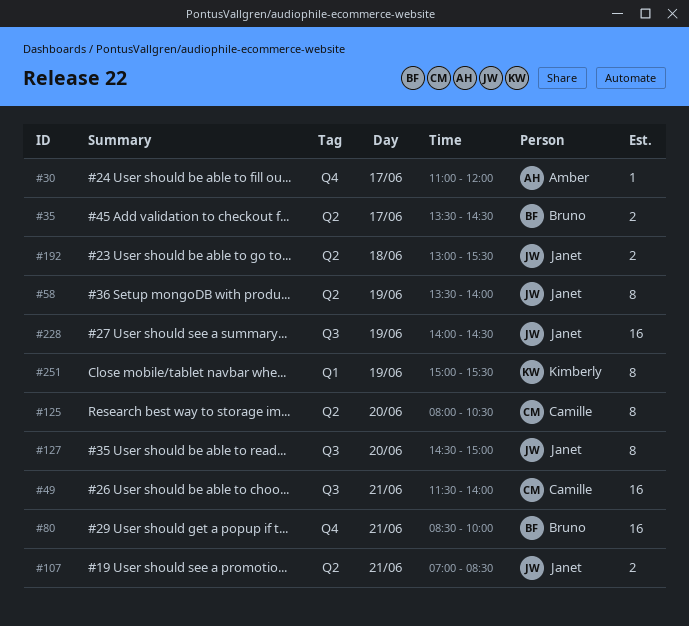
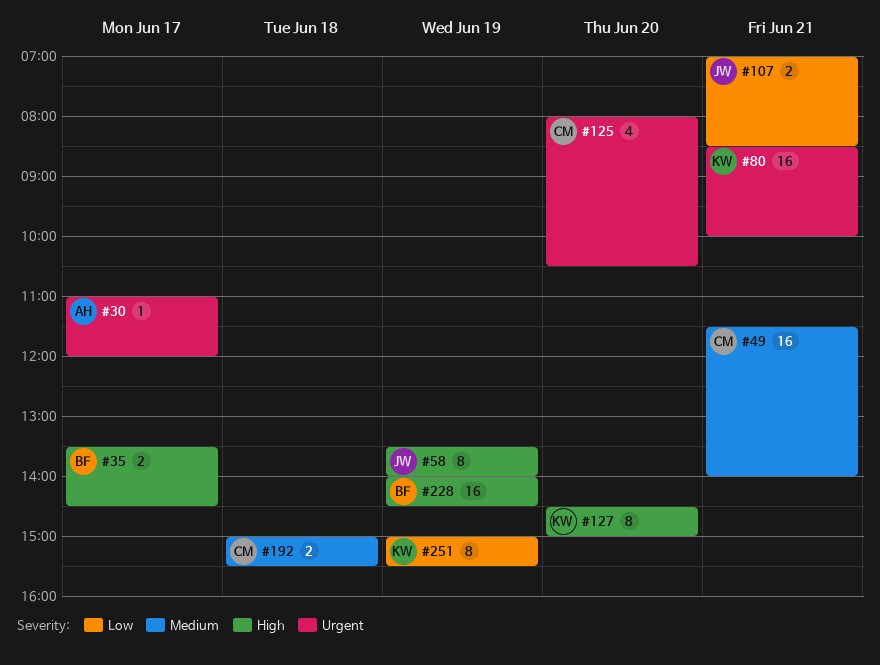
#80, owner: Bruno -> Kimberly
#125, estimate: 8 -> 4
#127, owner: Janet -> Kimberly
#192, owner: Janet -> Camille
#192, begins: 13:00 -> 15:00
#228, owner: Janet -> Bruno

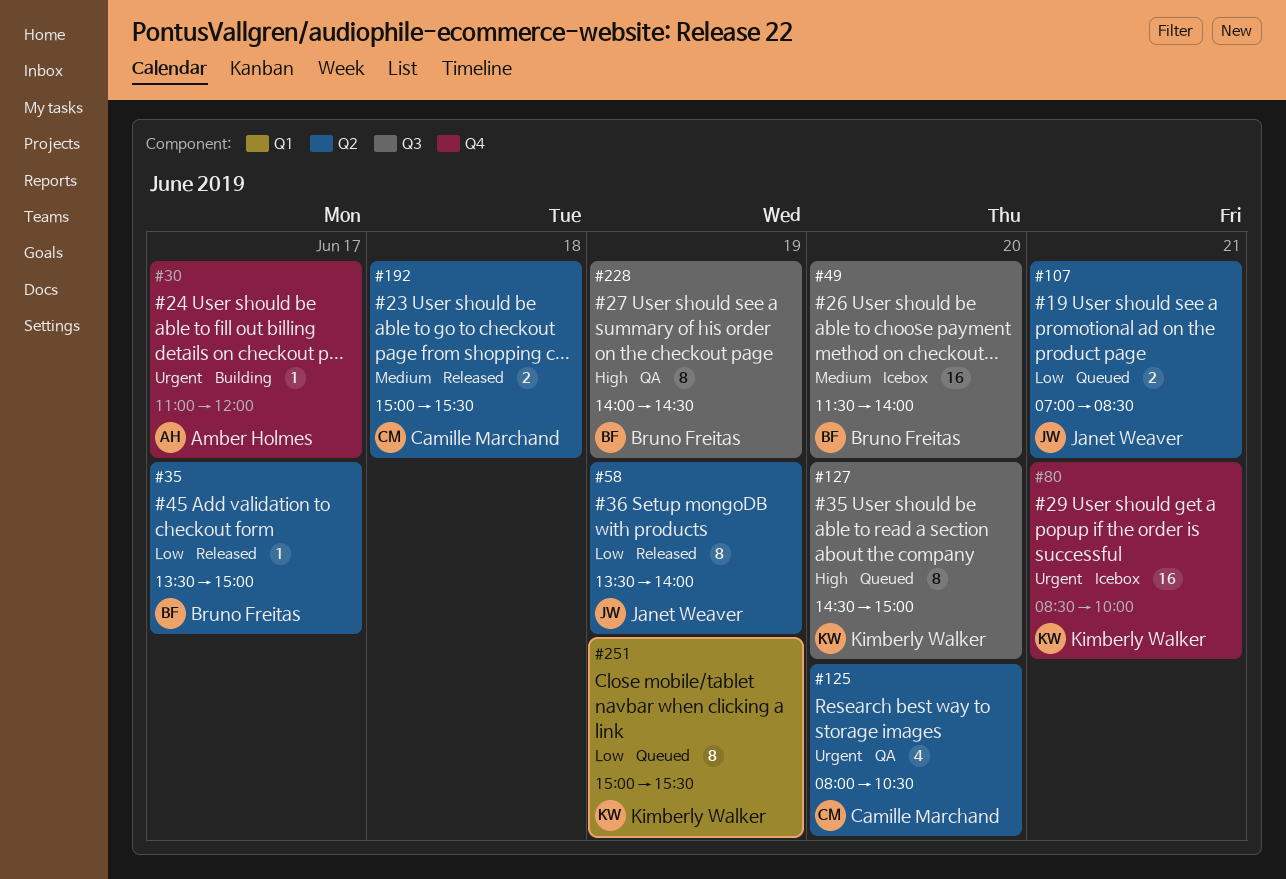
#35, priority: High -> Low
#35, estimate: 2 -> 1
#35, ends: 14:30 -> 15:00
#49, owner: Camille Marchand -> Bruno Freitas
#49, day: Jun 21 -> Jun 20
#58, priority: High -> Low
#228, estimate: 16 -> 8

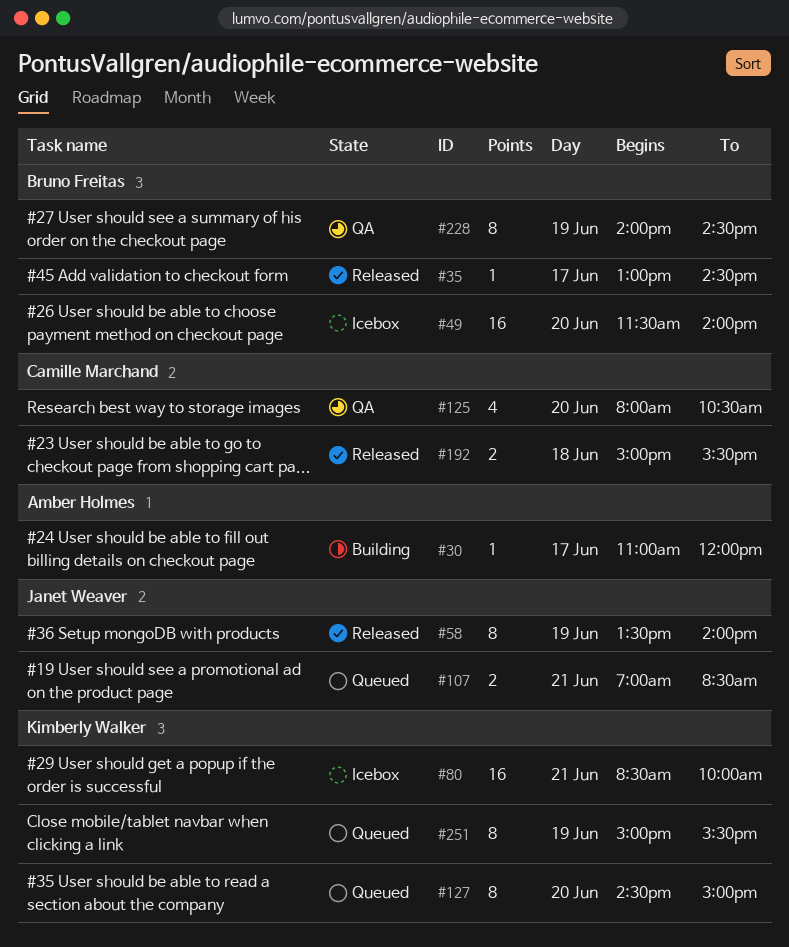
#35, begins: 13:30 -> 13:00
#35, ends: 15:00 -> 14:30

